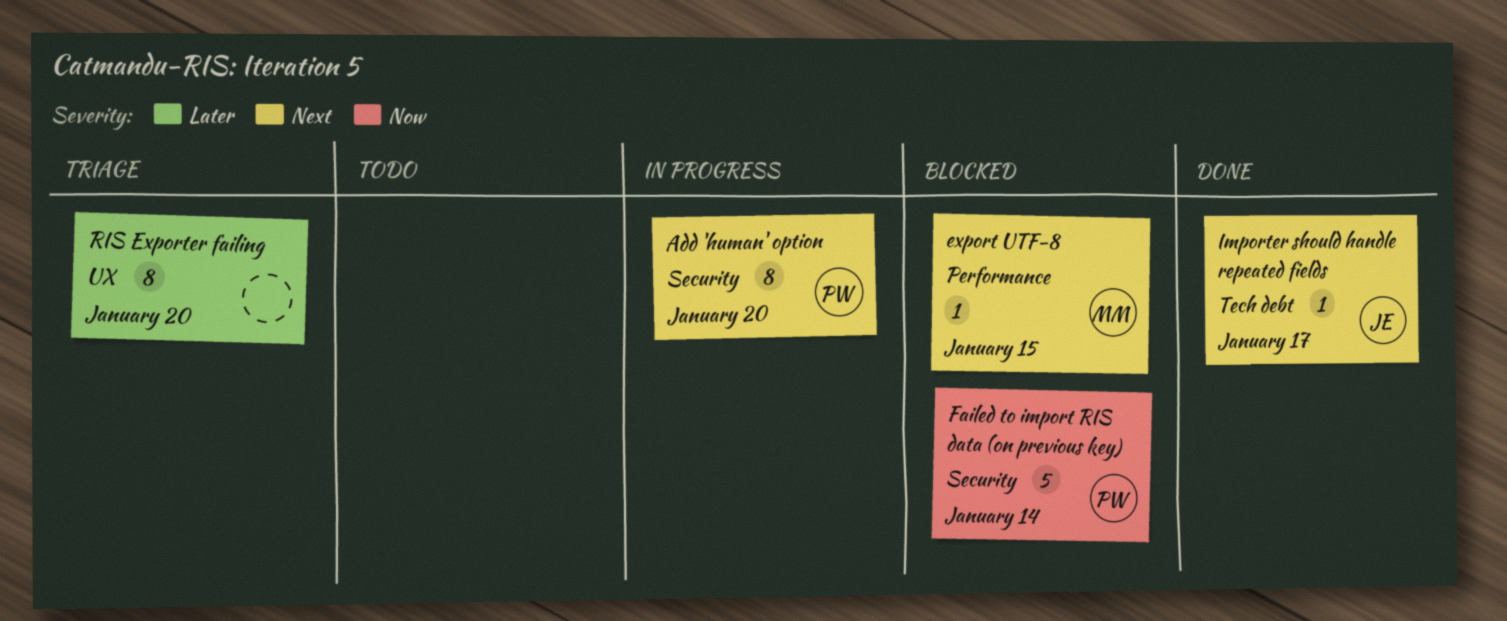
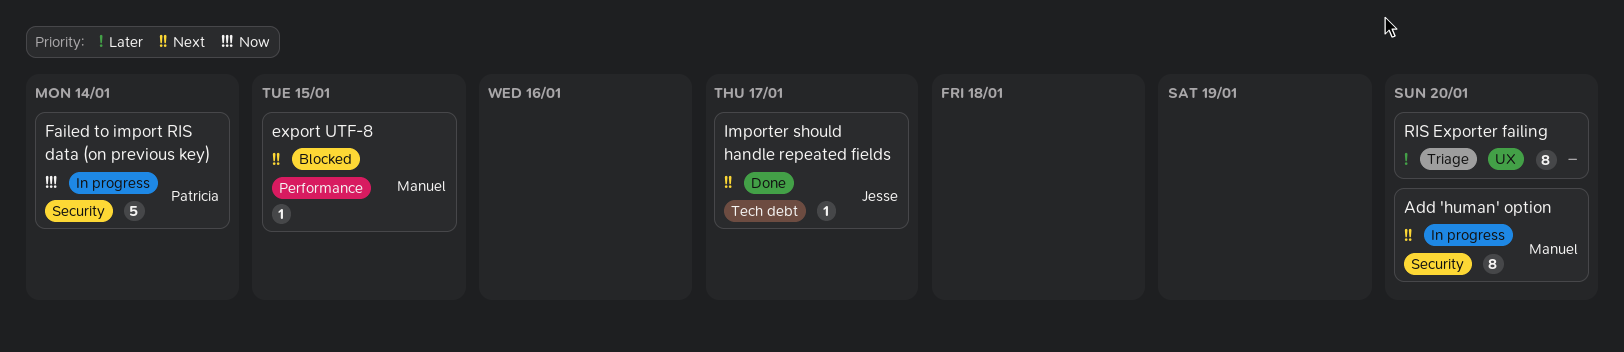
Add 'human' option, owner: Patricia -> Manuel
Failed to import RIS data (on previous key), status: Blocked -> In progress

